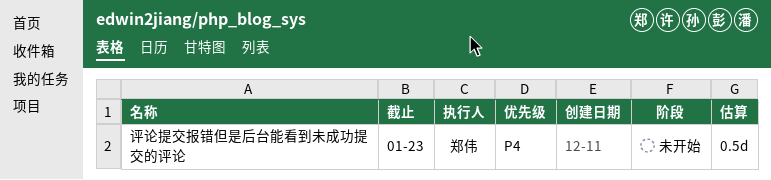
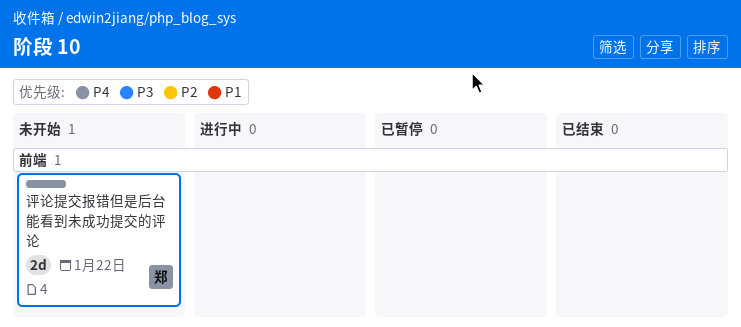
评论提交报错但是后台能看到未成功提交的评论, estimate: 0.5d -> 2d
评论提交报错但是后台能看到未成功提交的评论, due: Jan 23 -> Jan 22

